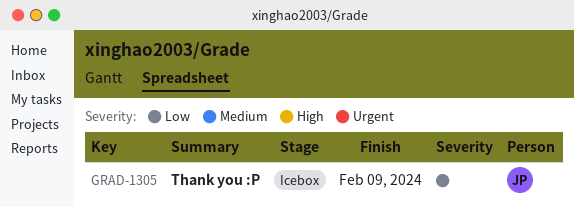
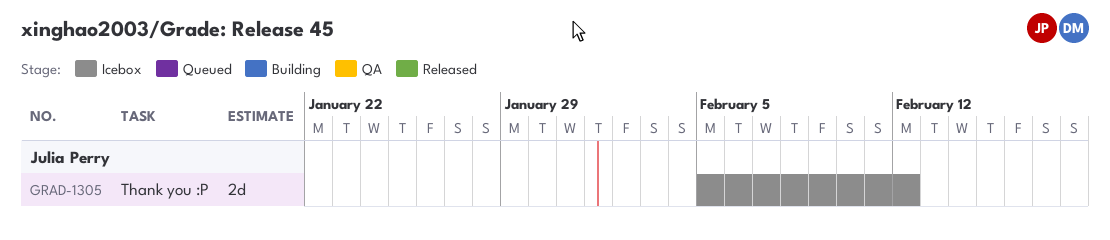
GRAD-1305, due: Feb 9 -> Feb 12

